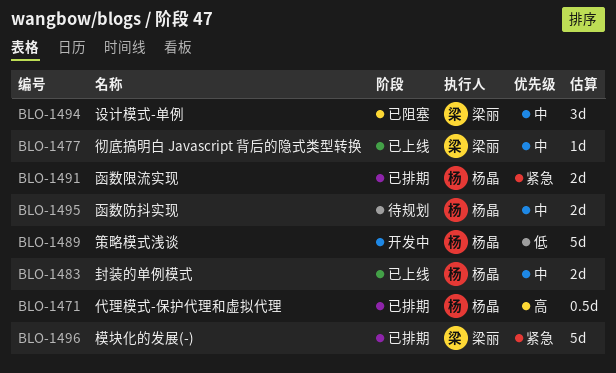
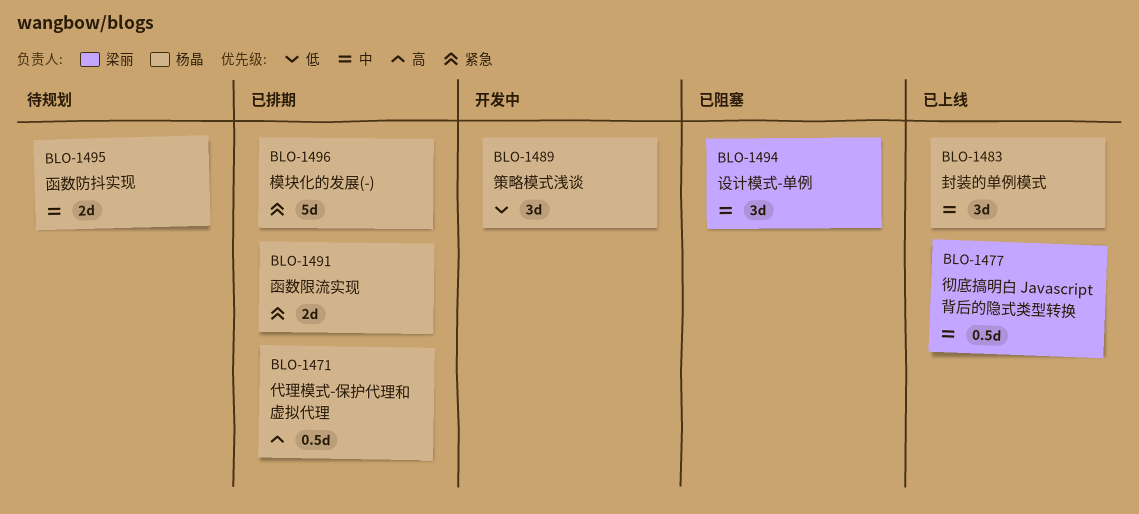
BLO-1477, estimate: 1d -> 0.5d
BLO-1483, estimate: 2d -> 3d
BLO-1489, estimate: 5d -> 3d
BLO-1496, owner: 梁丽 -> 杨晶

